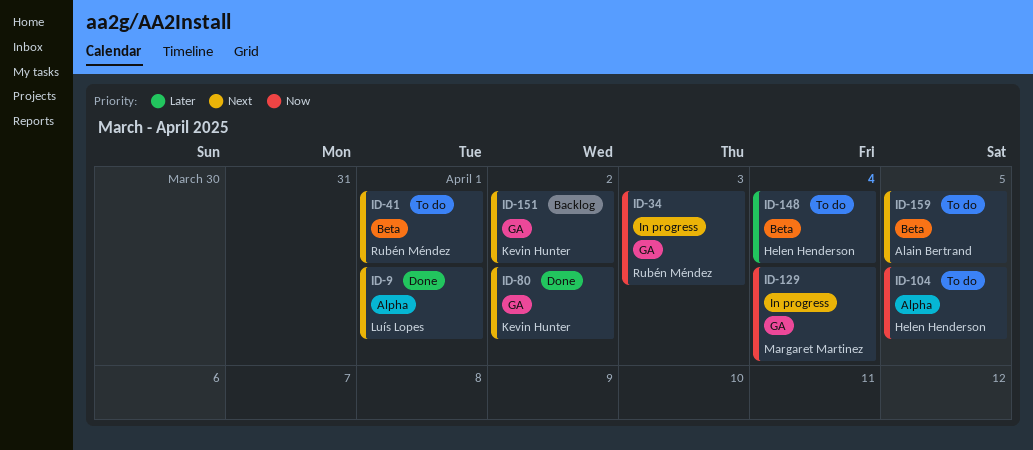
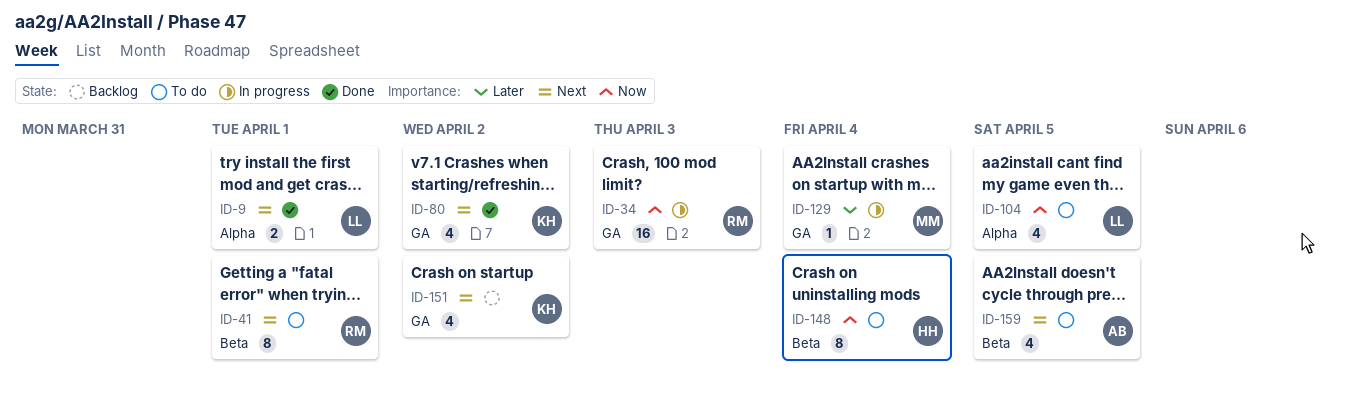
ID-104, owner: Helen Henderson -> Luís Lopes
ID-129, priority: Now -> Later
ID-148, priority: Later -> Now

